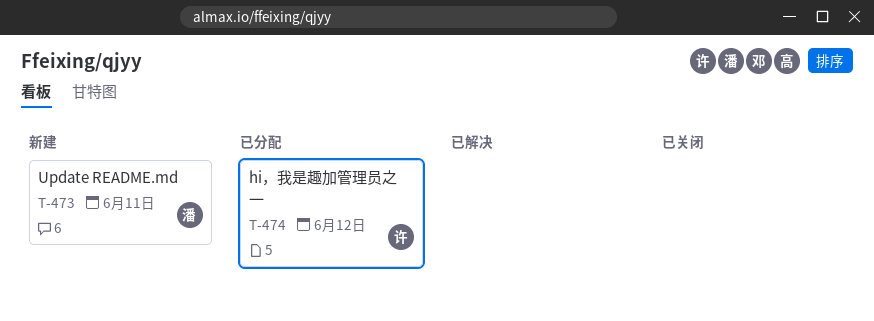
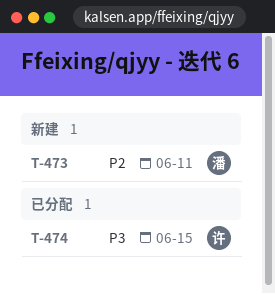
T-474, due: Jun 12 -> Jun 15

